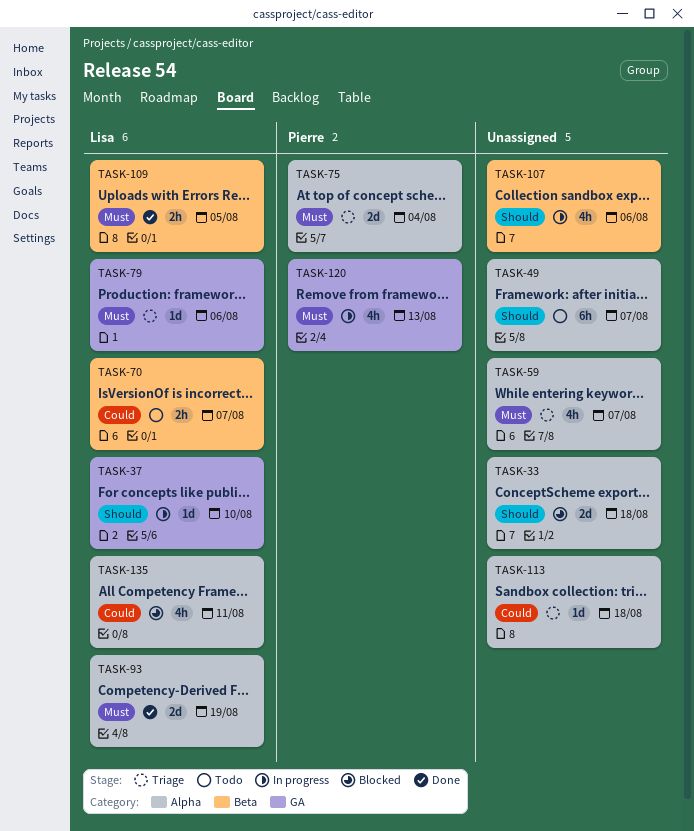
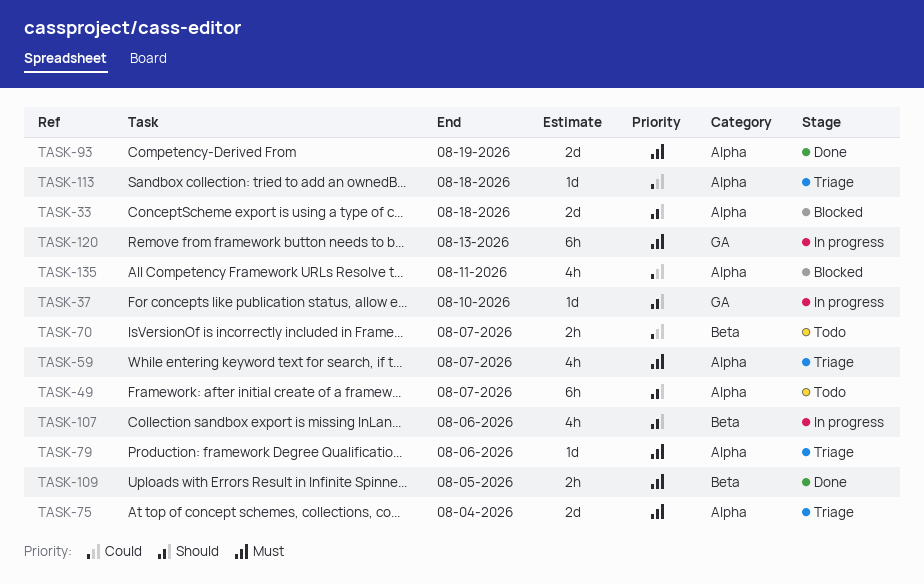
TASK-79, label: GA -> Alpha
TASK-120, estimate: 4h -> 6h

